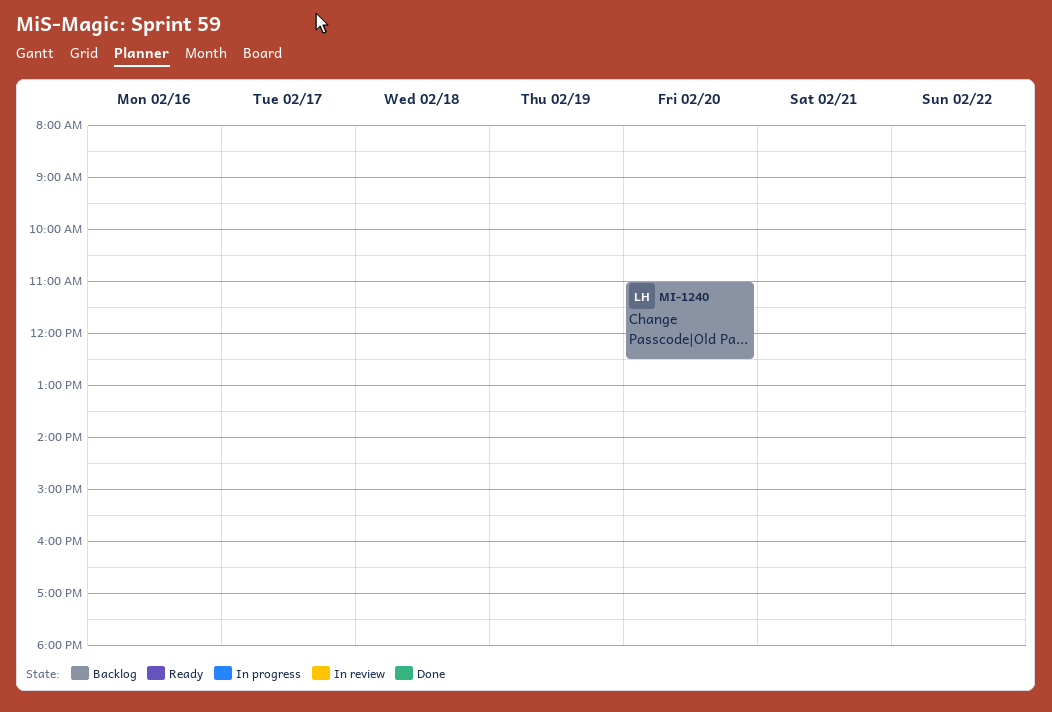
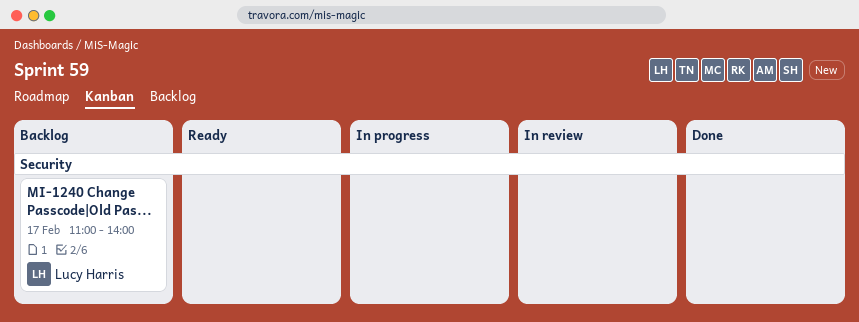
MI-1240, day: Feb 20 -> Feb 17
MI-1240, ends: 12:30 -> 14:00

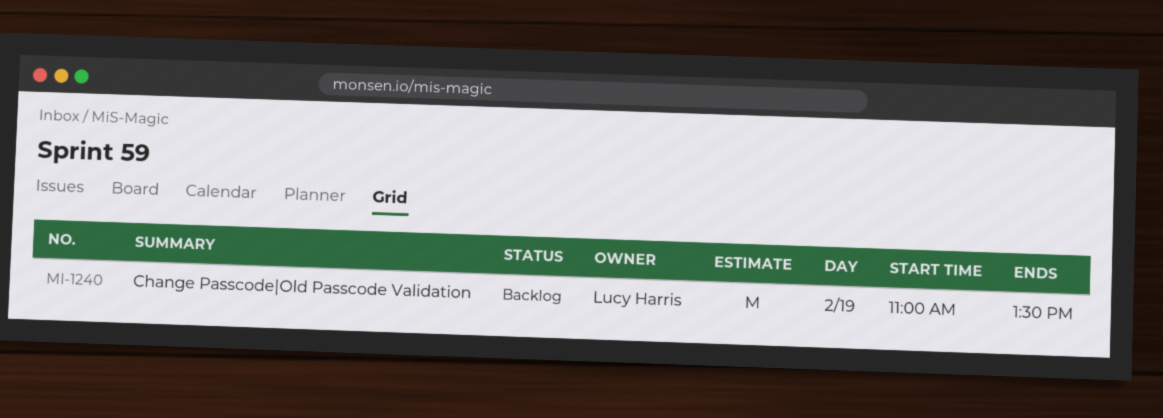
MI-1240, day: Feb 17 -> Feb 19
MI-1240, ends: 14:00 -> 13:30

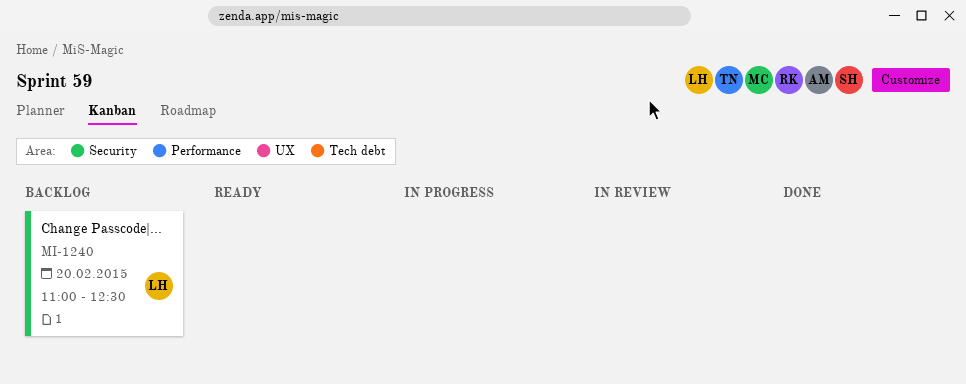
MI-1240, day: Feb 19 -> Feb 20
MI-1240, ends: 13:30 -> 12:30

